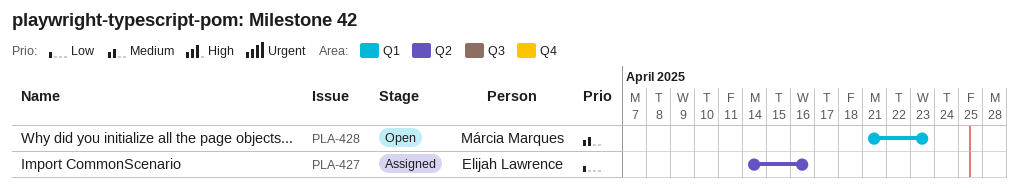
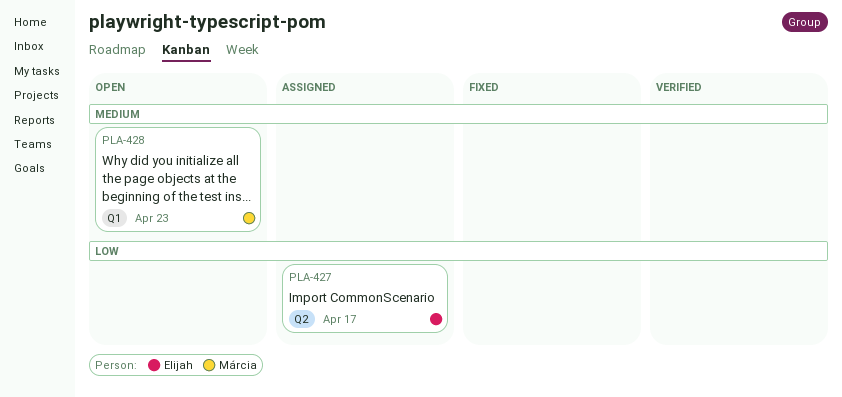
PLA-427, due: Apr 16 -> Apr 17

